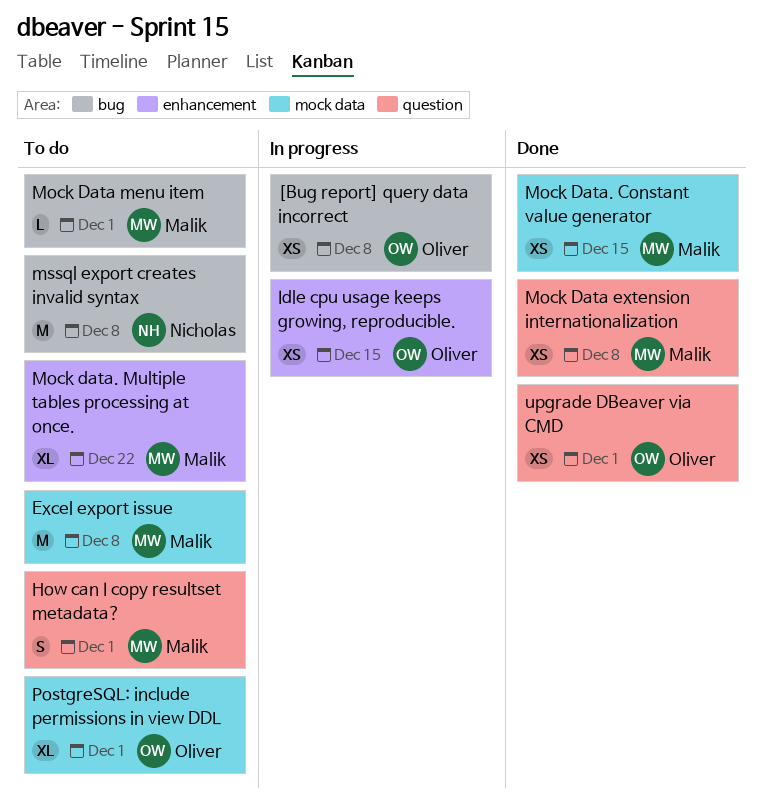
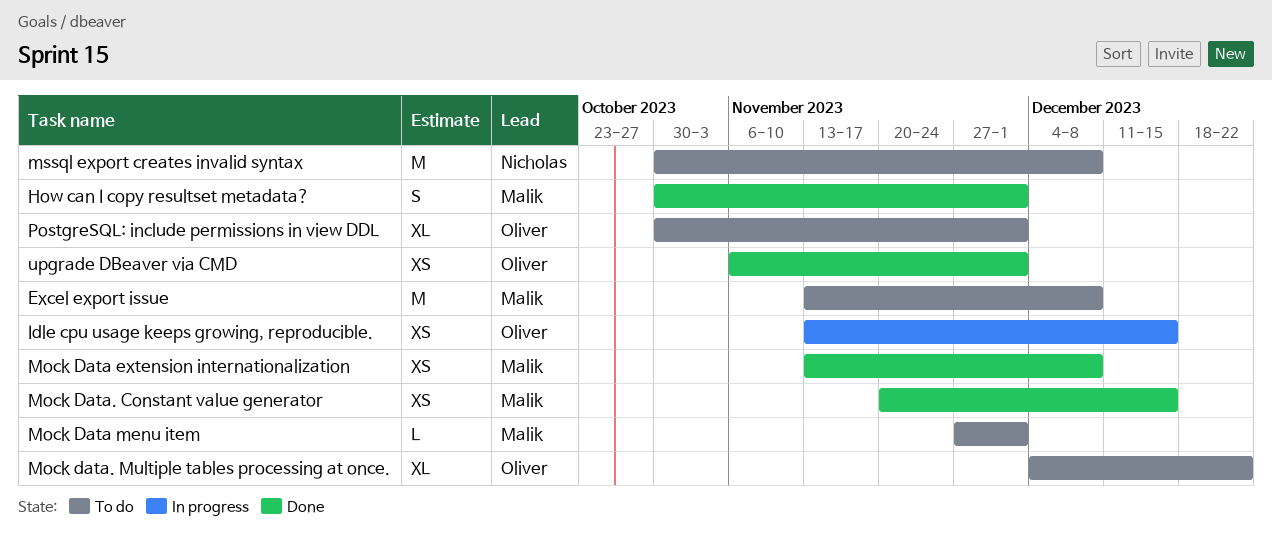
[Bug report] query data incorrect: present -> none
How can I copy resultset metadata?, status: To do -> Done
Mock data. Multiple tables processing at once., owner: Malik -> Oliver

